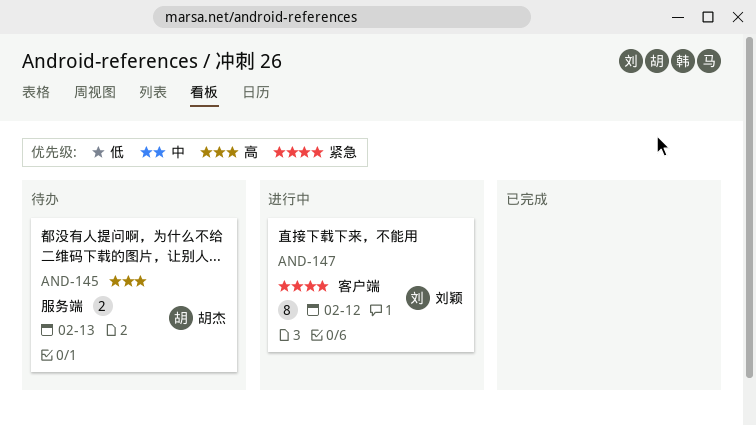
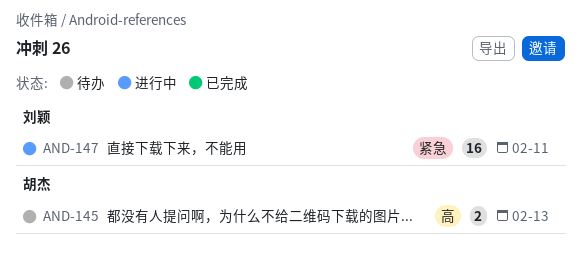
AND-147, estimate: 8 -> 16
AND-147, due: Feb 12 -> Feb 11

